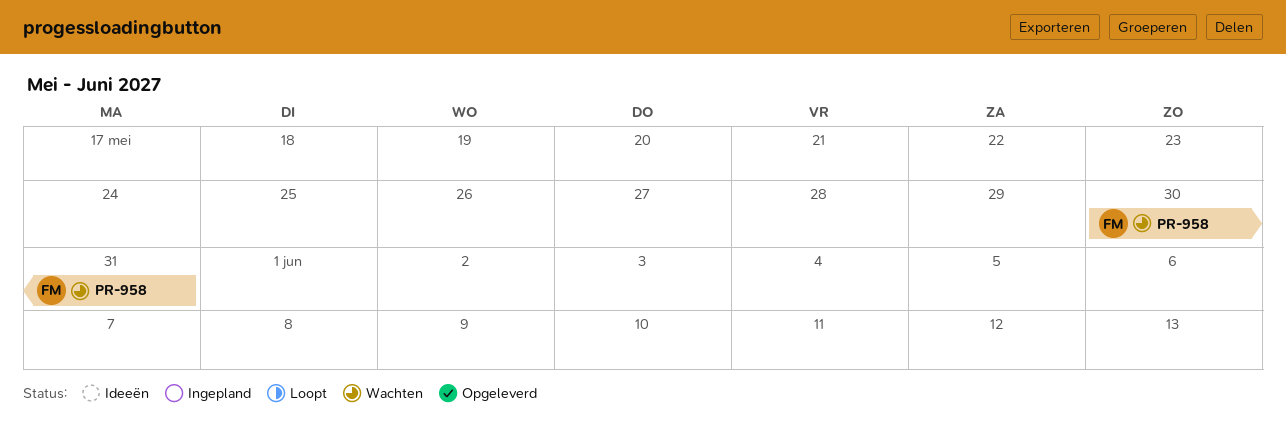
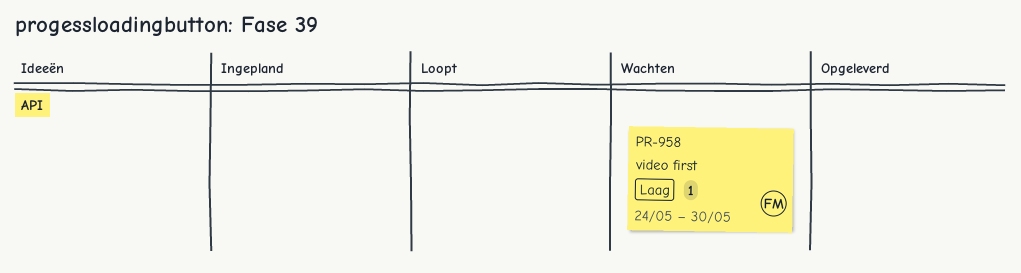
PR-958, start: May 30 -> May 24
PR-958, due: May 31 -> May 30

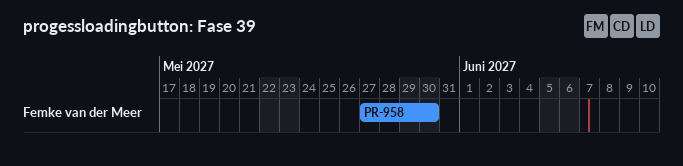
PR-958, start: May 24 -> May 27

